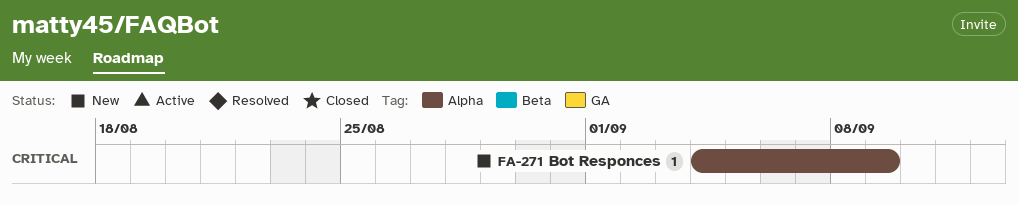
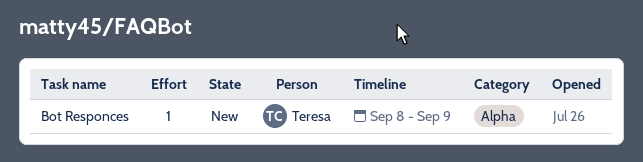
Bot Responces, start: Sep 4 -> Sep 8

